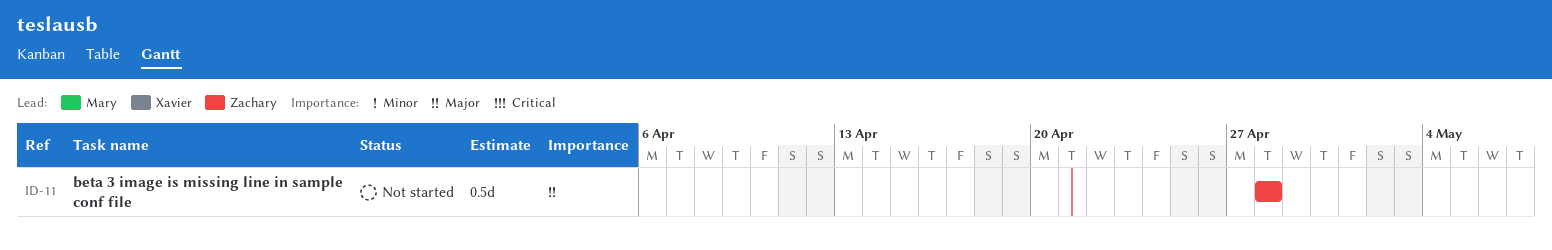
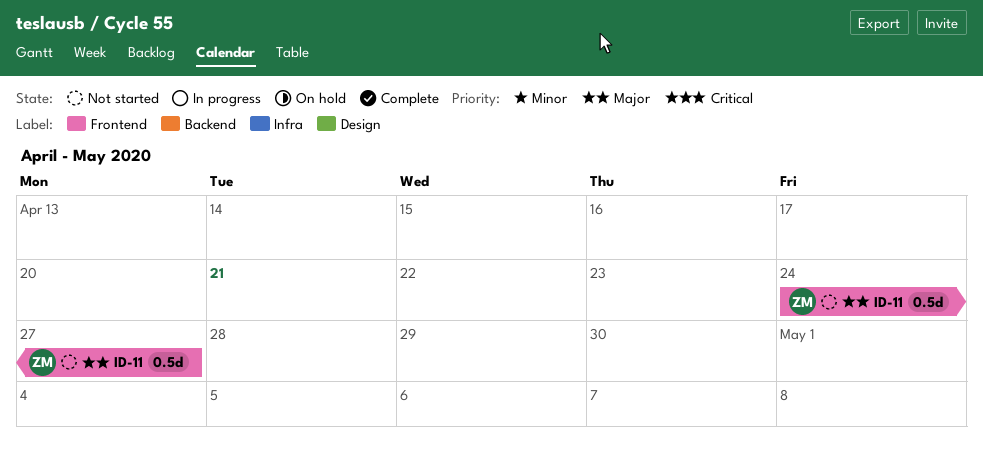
ID-11, start: Apr 28 -> Apr 24
ID-11, due: Apr 28 -> Apr 27

